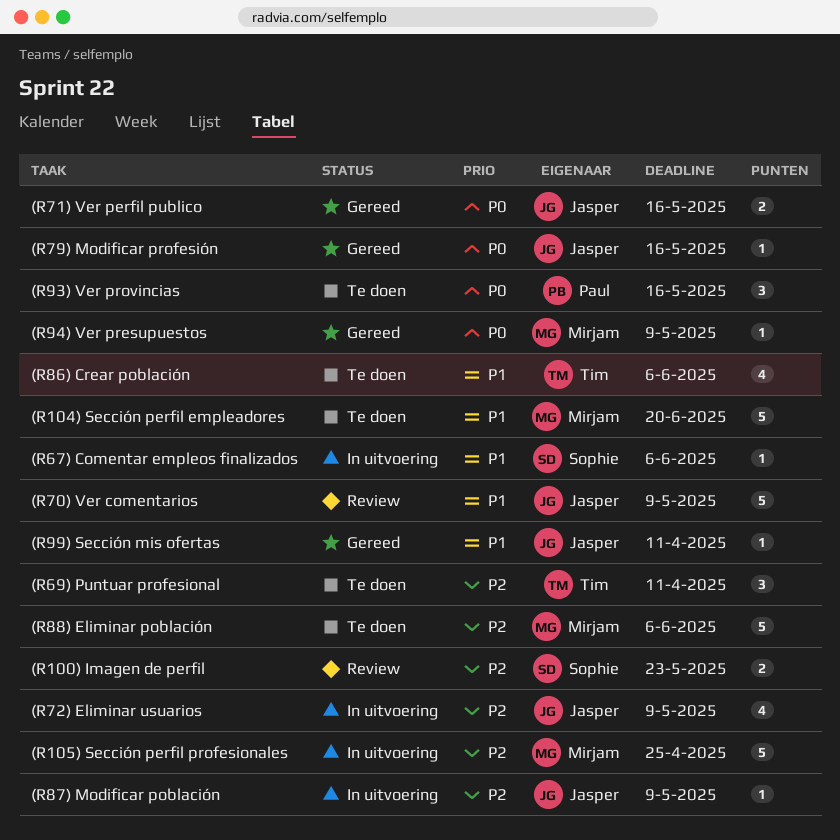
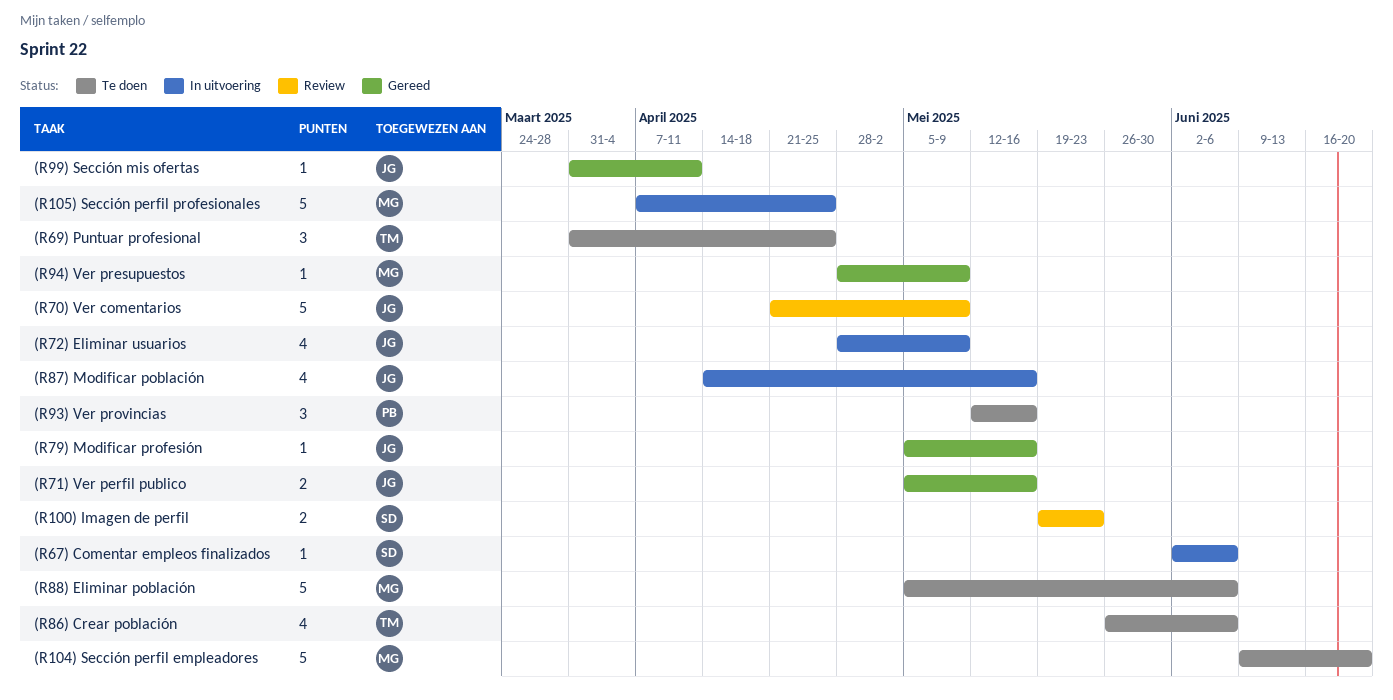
(R69) Puntuar profesional, due: Apr 11 -> Apr 25
(R87) Modificar población, estimate: 1 -> 4
(R87) Modificar población, due: May 9 -> May 16

